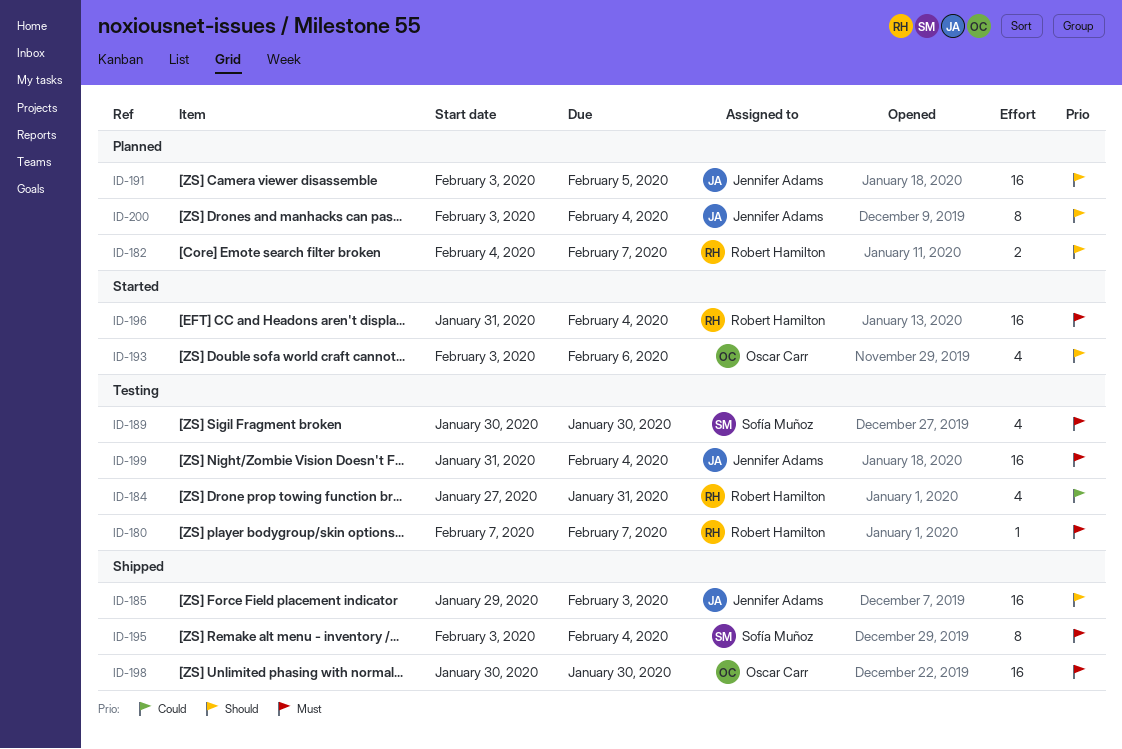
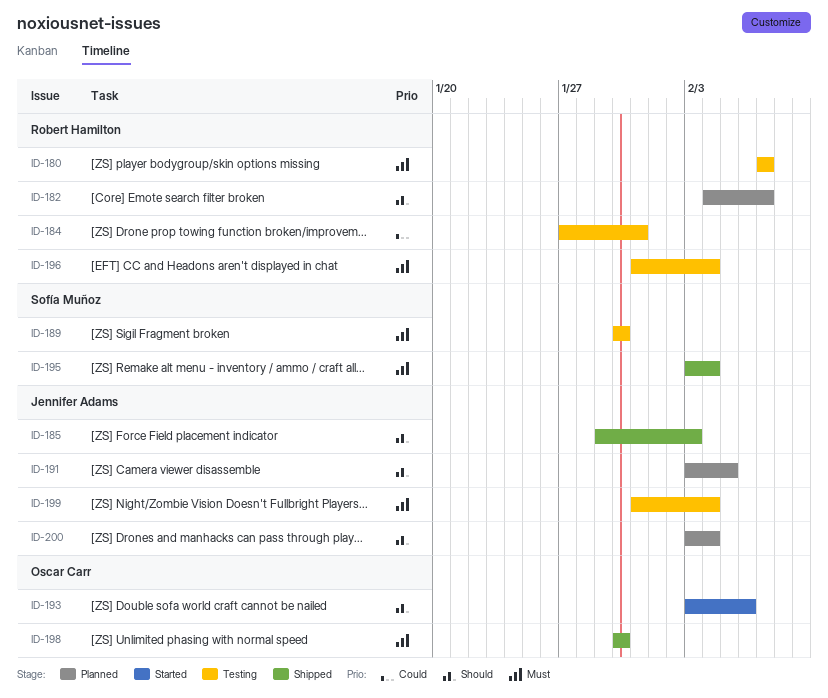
ID-196, status: Started -> Testing

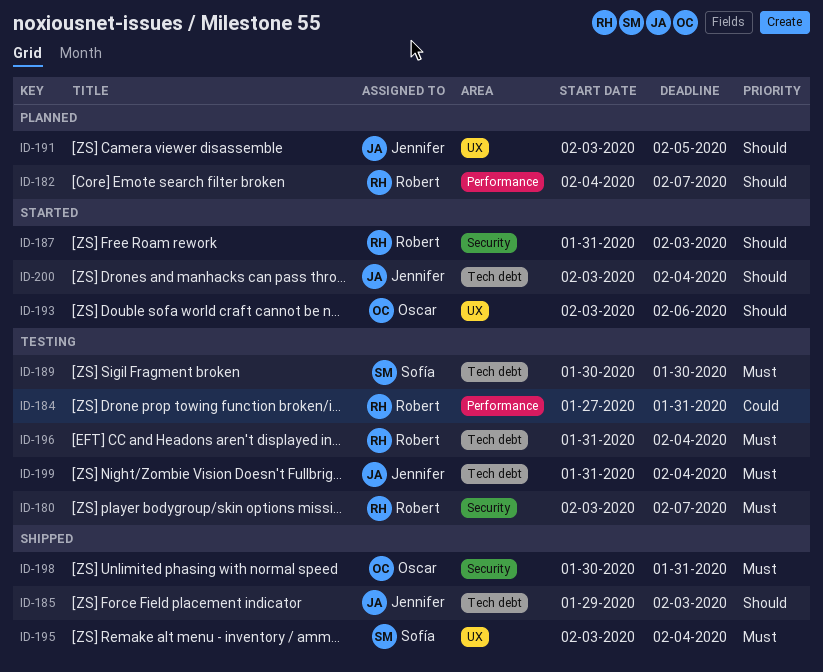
ID-180, start: Feb 7 -> Feb 3
ID-187: none -> present
ID-198, due: Jan 30 -> Jan 31
ID-200, status: Planned -> Started

